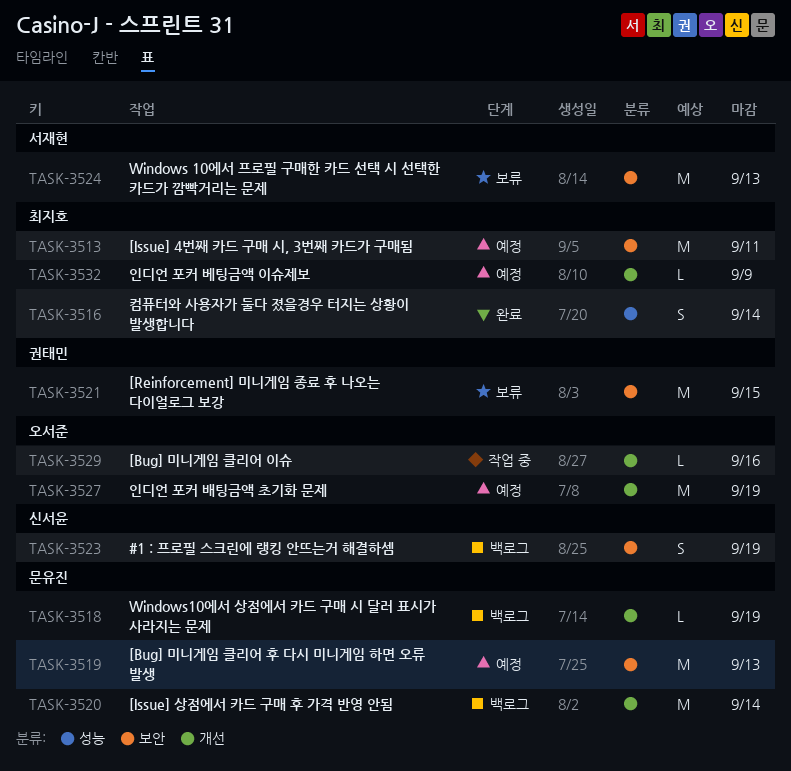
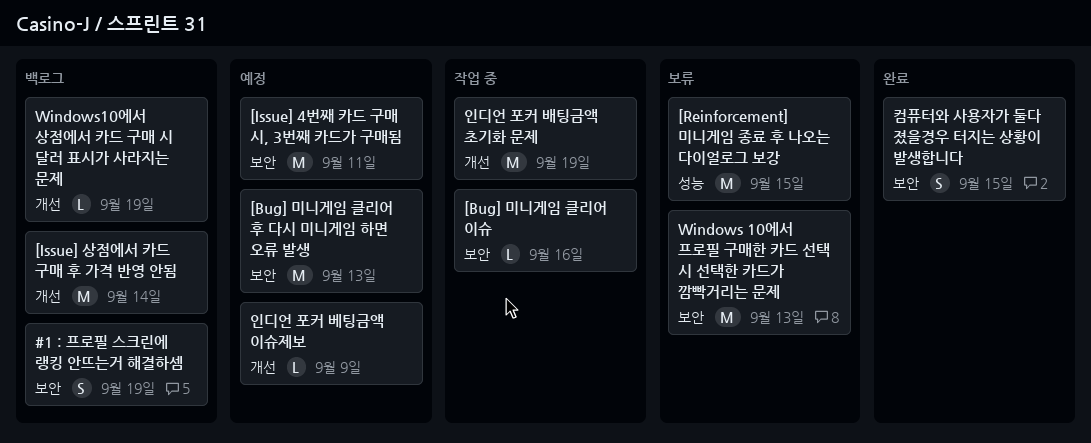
[Bug] 미니게임 클리어 이슈, label: 개선 -> 보안
[Reinforcement] 미니게임 종료 후 나오는 다이얼로그 보강, label: 보안 -> 성능
인디언 포커 배팅금액 초기화 문제, status: 예정 -> 작업 중
컴퓨터와 사용자가 둘다 졌을경우 터지는 상황이 발생합니다, label: 성능 -> 보안
컴퓨터와 사용자가 둘다 졌을경우 터지는 상황이 발생합니다, due: Sep 14 -> Sep 15

